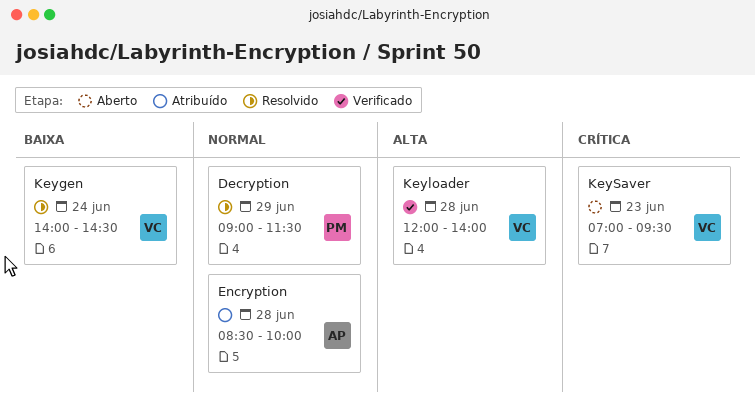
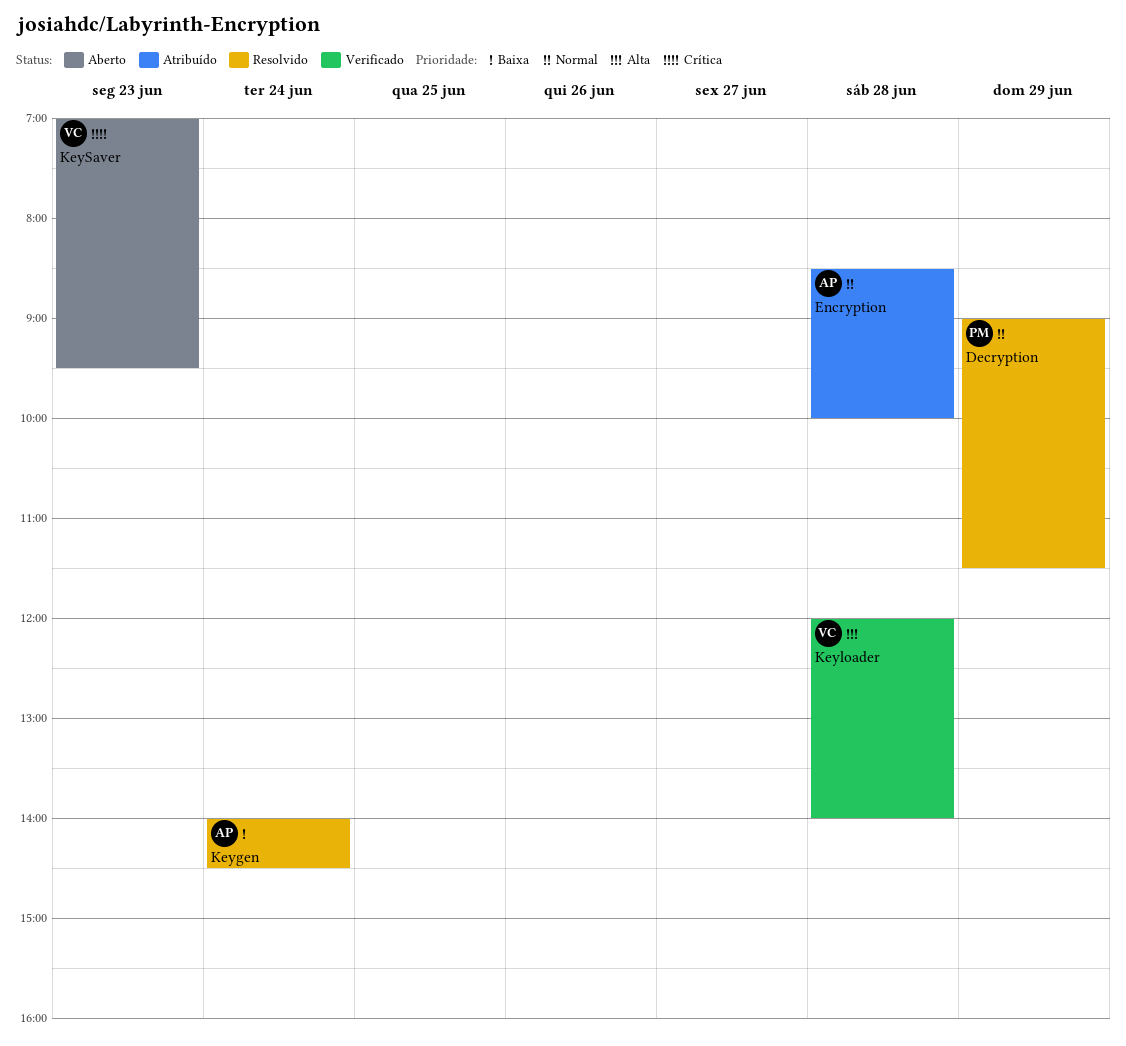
Keygen, owner: VC -> AP

